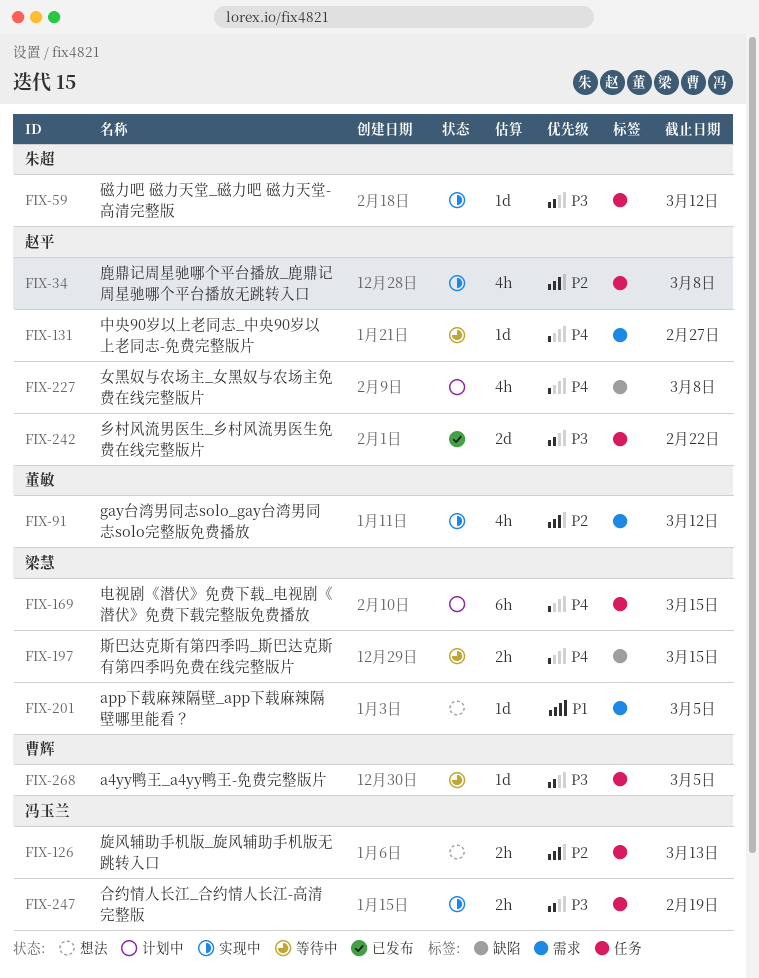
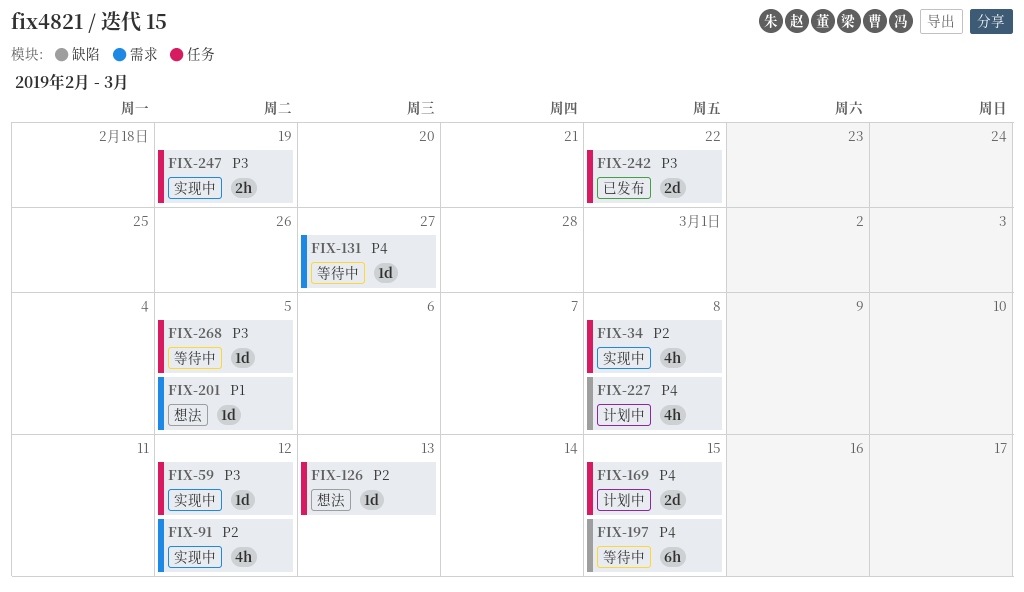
FIX-126, estimate: 2h -> 1d
FIX-169, estimate: 6h -> 2d
FIX-197, estimate: 2h -> 6h

